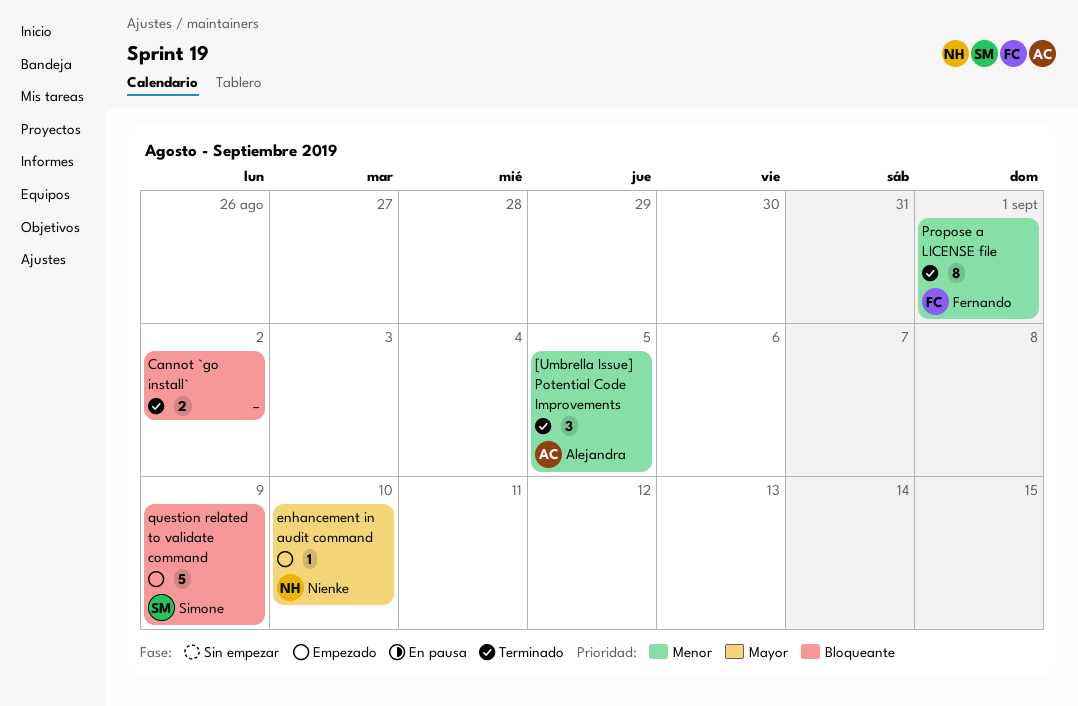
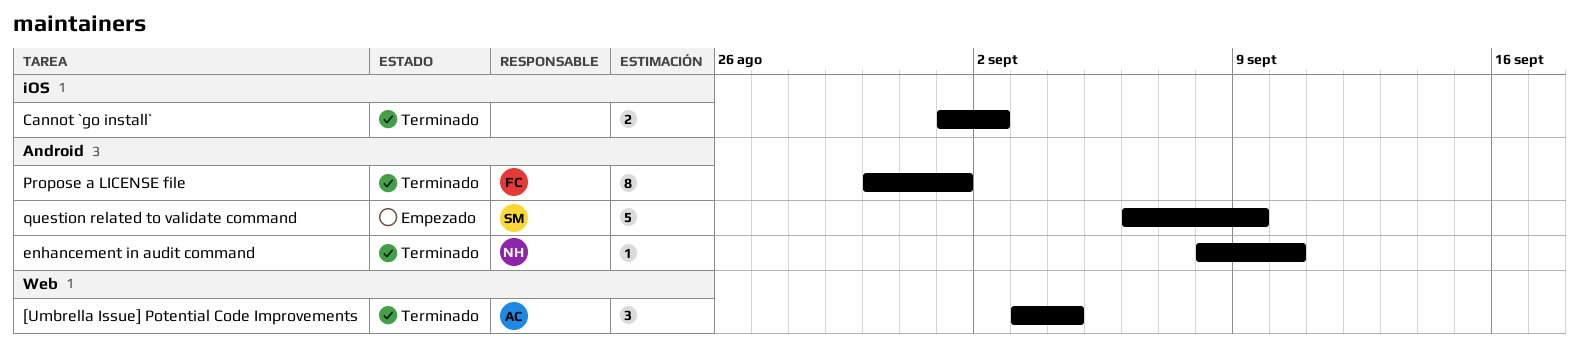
[Umbrella Issue] Potential Code Improvements, due: Sep 5 -> Sep 4
enhancement in audit command, status: Empezado -> Terminado

